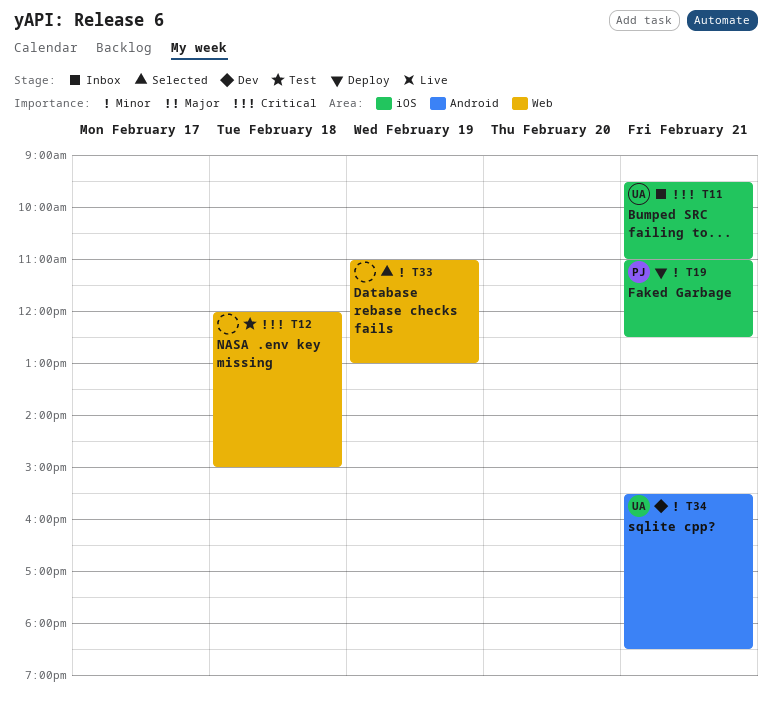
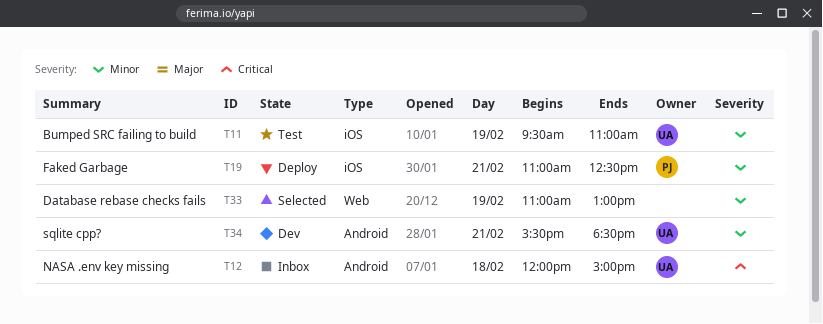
T11, status: Inbox -> Test
T11, priority: Critical -> Minor
T11, day: Feb 21 -> Feb 19
T12, status: Test -> Inbox
T12, owner: none -> UA
T12, label: Web -> Android

